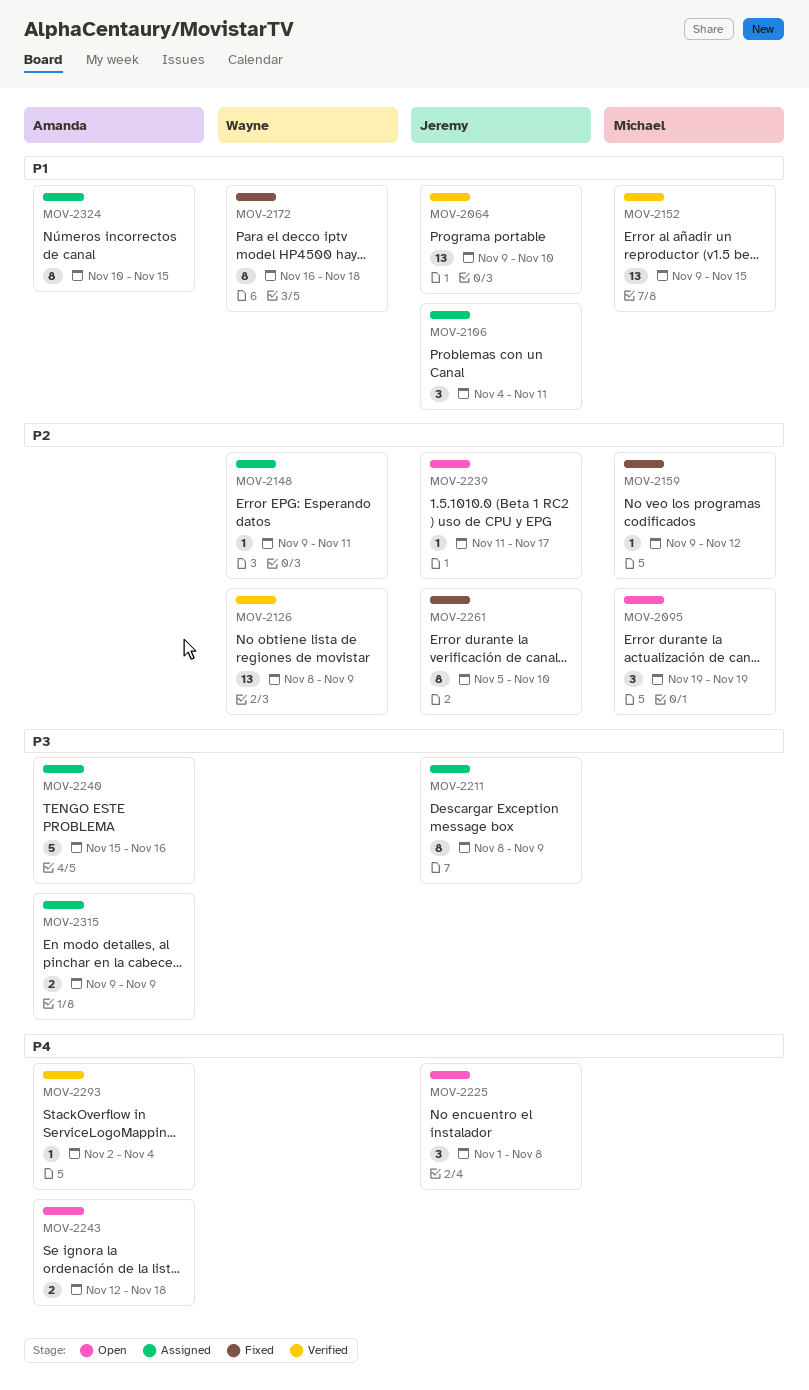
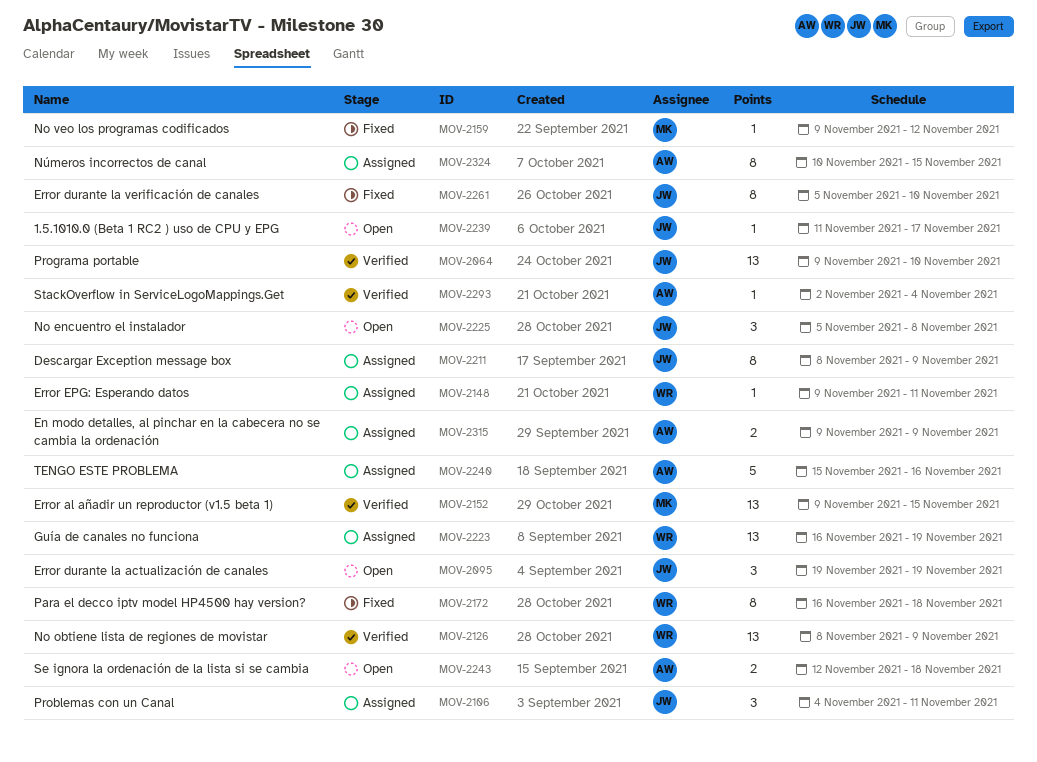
MOV-2095, owner: Michael -> Jeremy
MOV-2223: none -> present
MOV-2225, start: Nov 1 -> Nov 5

